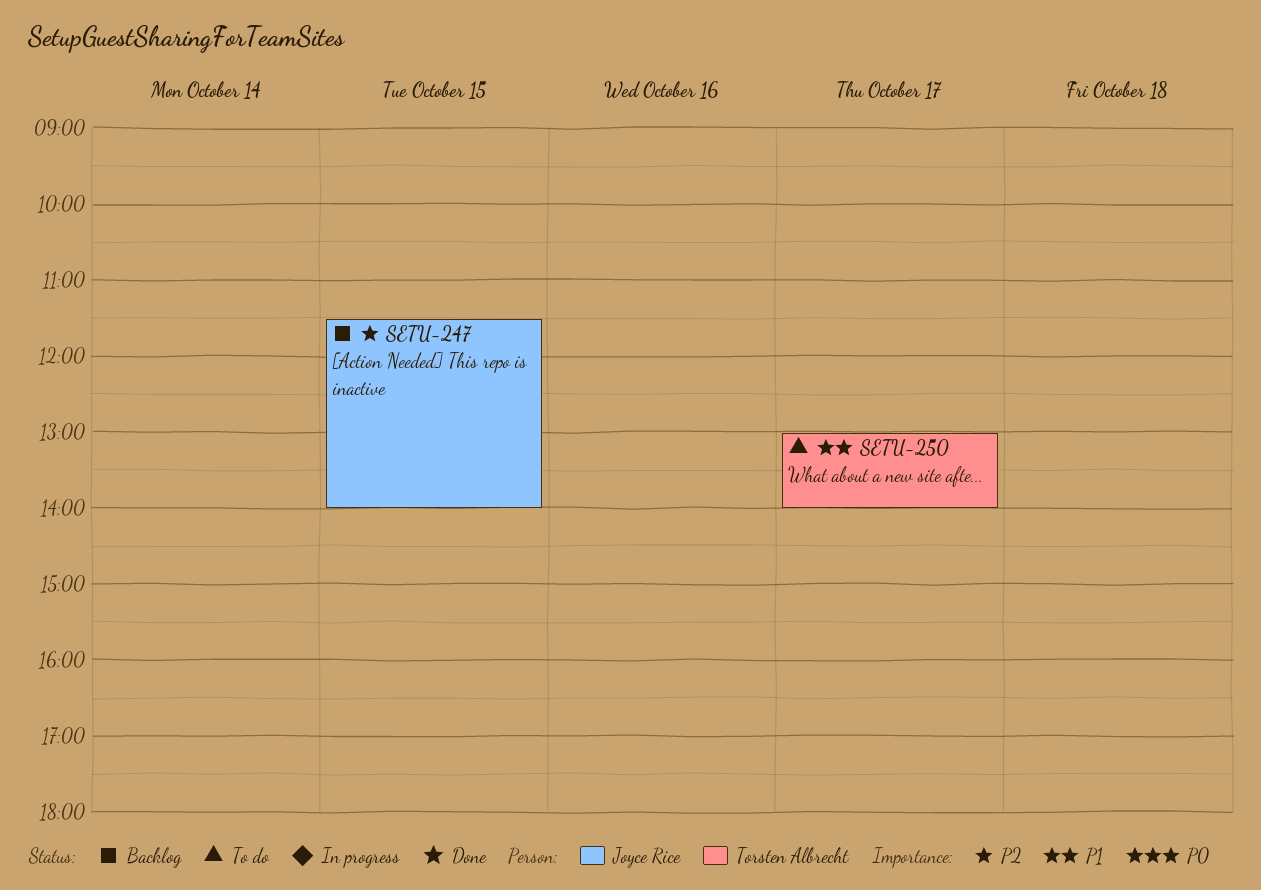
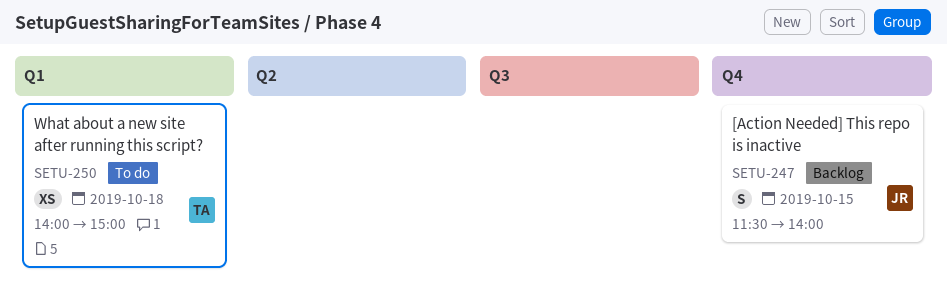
SETU-250, day: Oct 17 -> Oct 18
SETU-250, begins: 13:00 -> 14:00
SETU-250, ends: 14:00 -> 15:00

